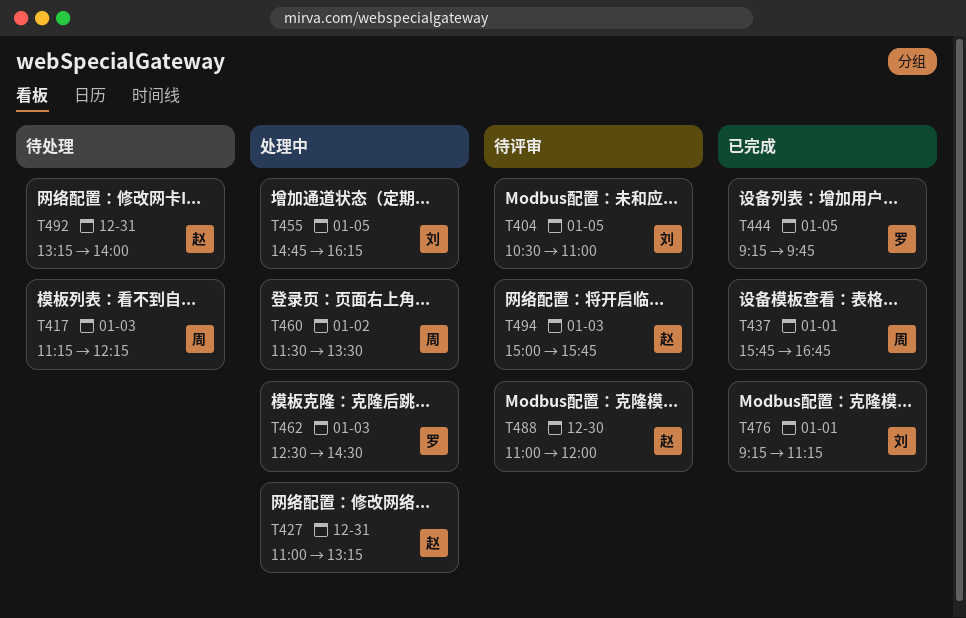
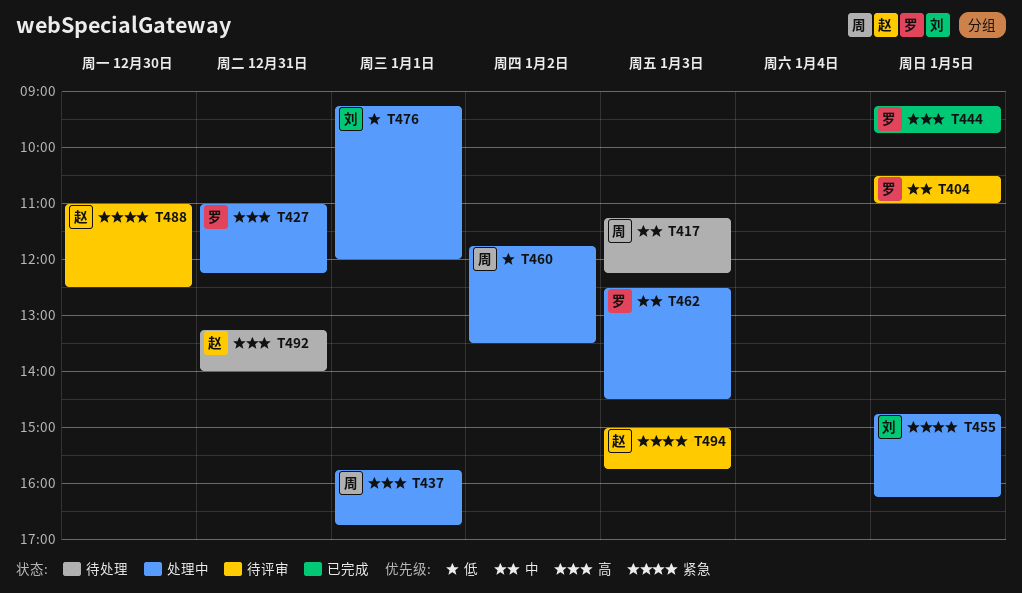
T404, owner: 刘 -> 罗
T427, owner: 赵 -> 罗
T427, ends: 13:15 -> 12:15
T437, status: 已完成 -> 处理中
T460, begins: 11:30 -> 11:45
T476, status: 已完成 -> 处理中
T476, ends: 11:15 -> 12:00
T488, ends: 12:00 -> 12:30

